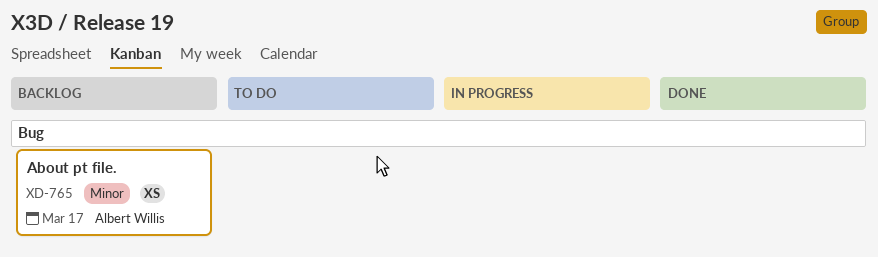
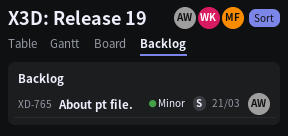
XD-765, estimate: XS -> S
XD-765, due: Mar 17 -> Mar 21

